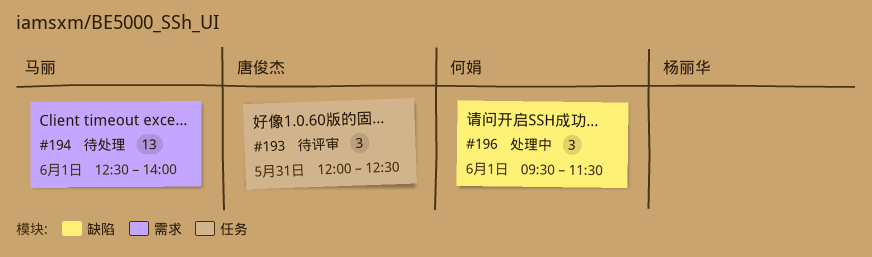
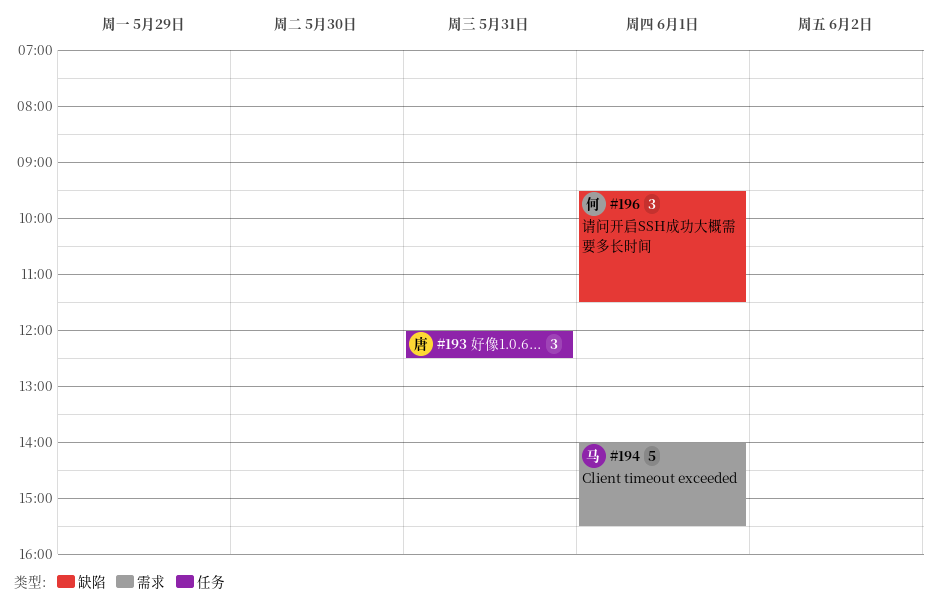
#194, estimate: 13 -> 5
#194, begins: 12:30 -> 14:00
#194, ends: 14:00 -> 15:30

